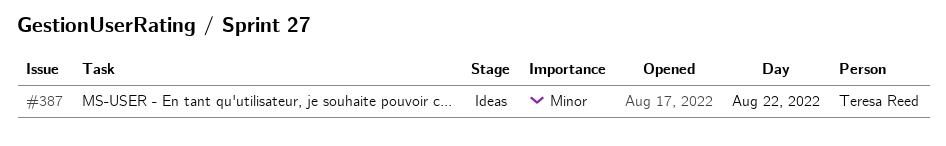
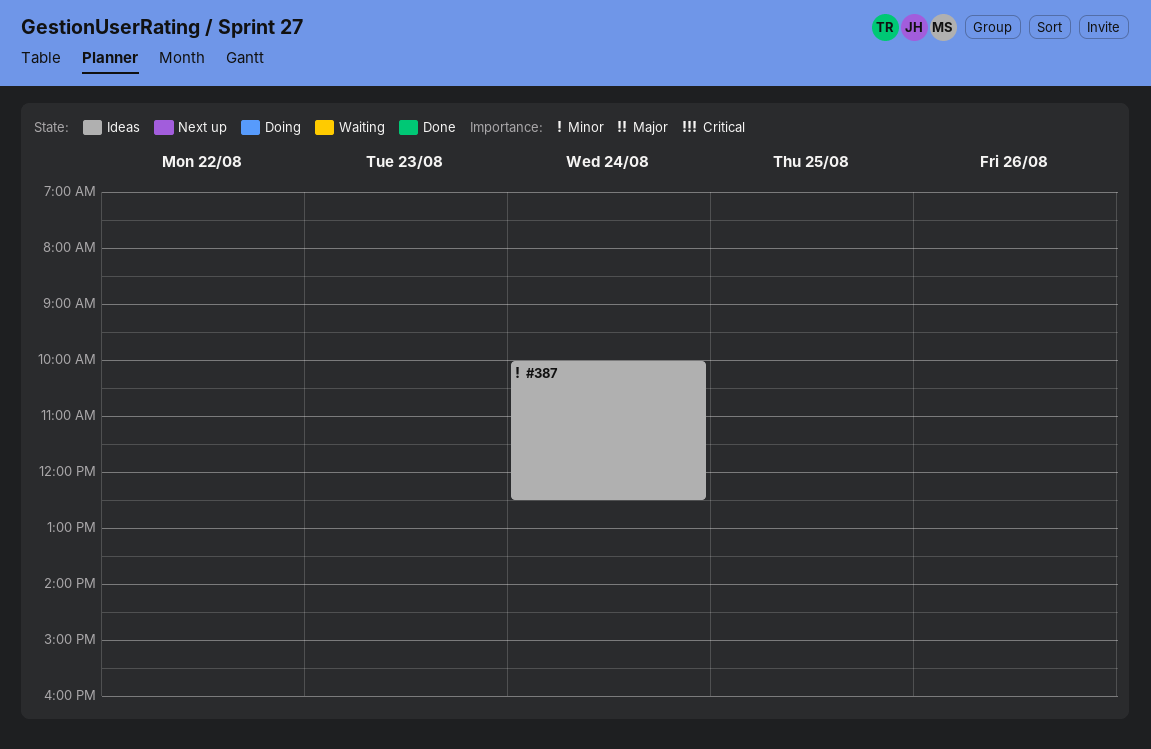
#387, day: Aug 22 -> Aug 24

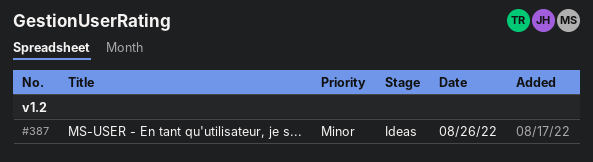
#387, day: Aug 24 -> Aug 26

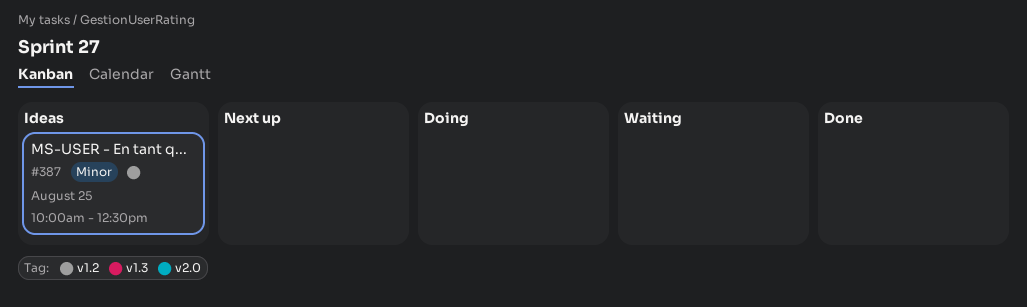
#387, day: Aug 26 -> Aug 25

